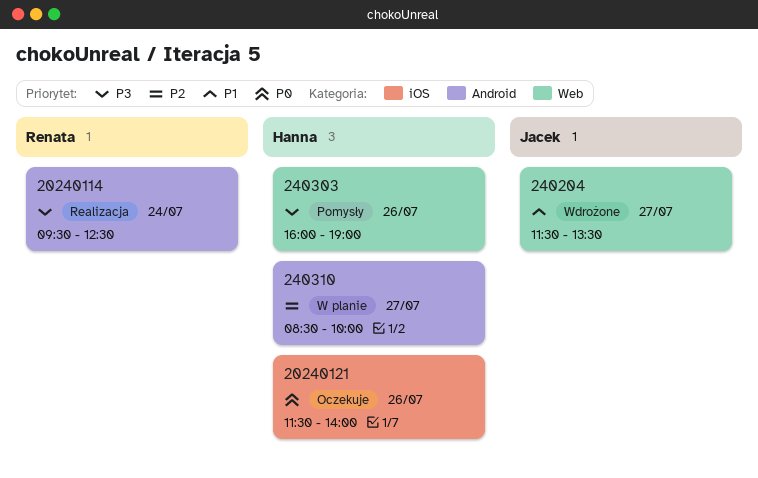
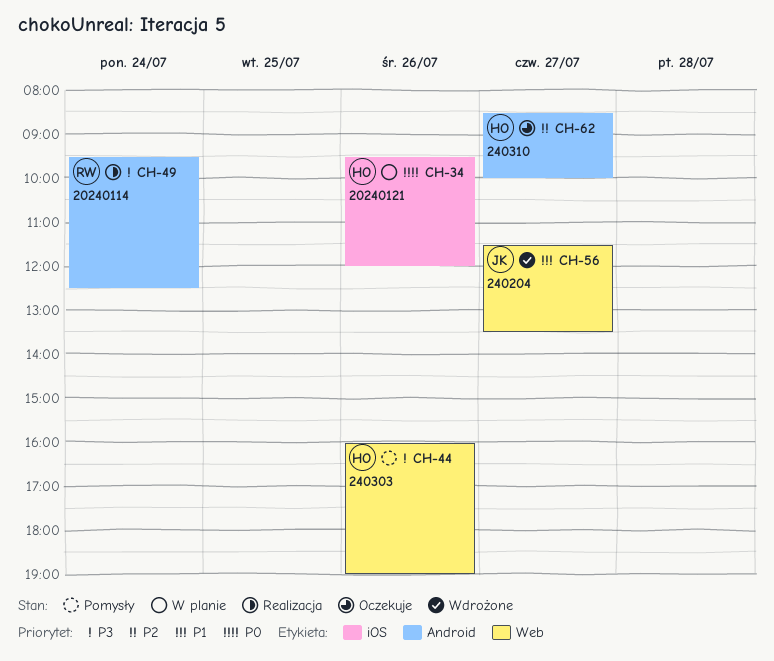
20240121, status: Oczekuje -> W planie
20240121, begins: 11:30 -> 09:30
20240121, ends: 14:00 -> 12:00
240310, status: W planie -> Oczekuje

